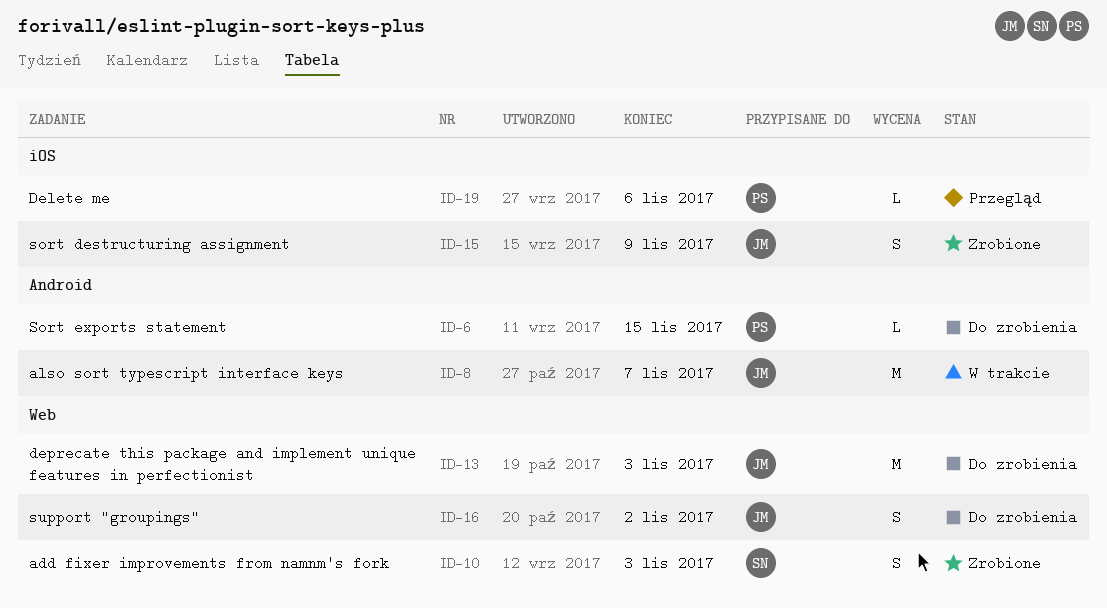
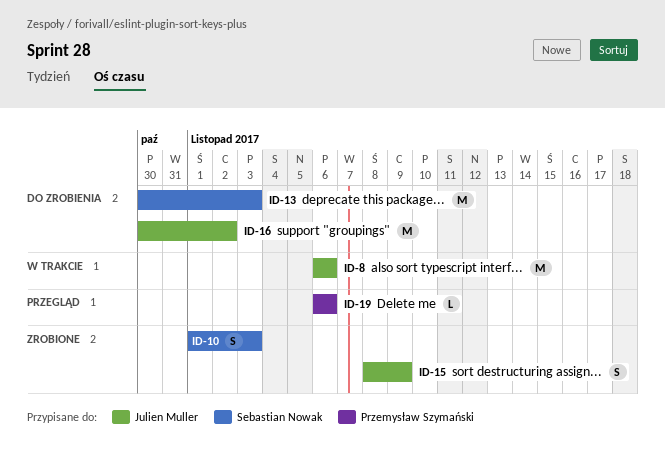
ID-6: present -> none
ID-8, due: Nov 7 -> Nov 6
ID-13, owner: Julien Muller -> Sebastian Nowak
ID-16, estimate: S -> M

